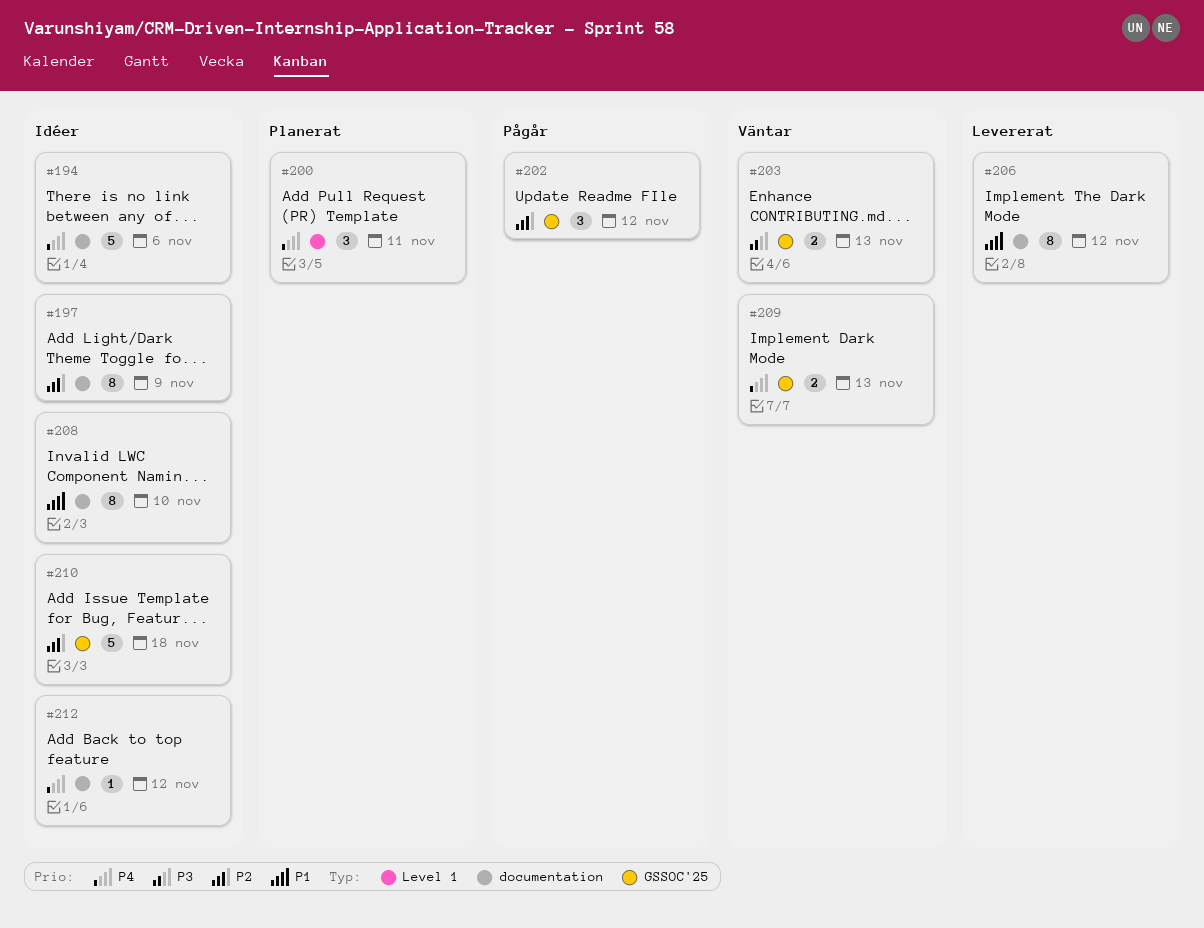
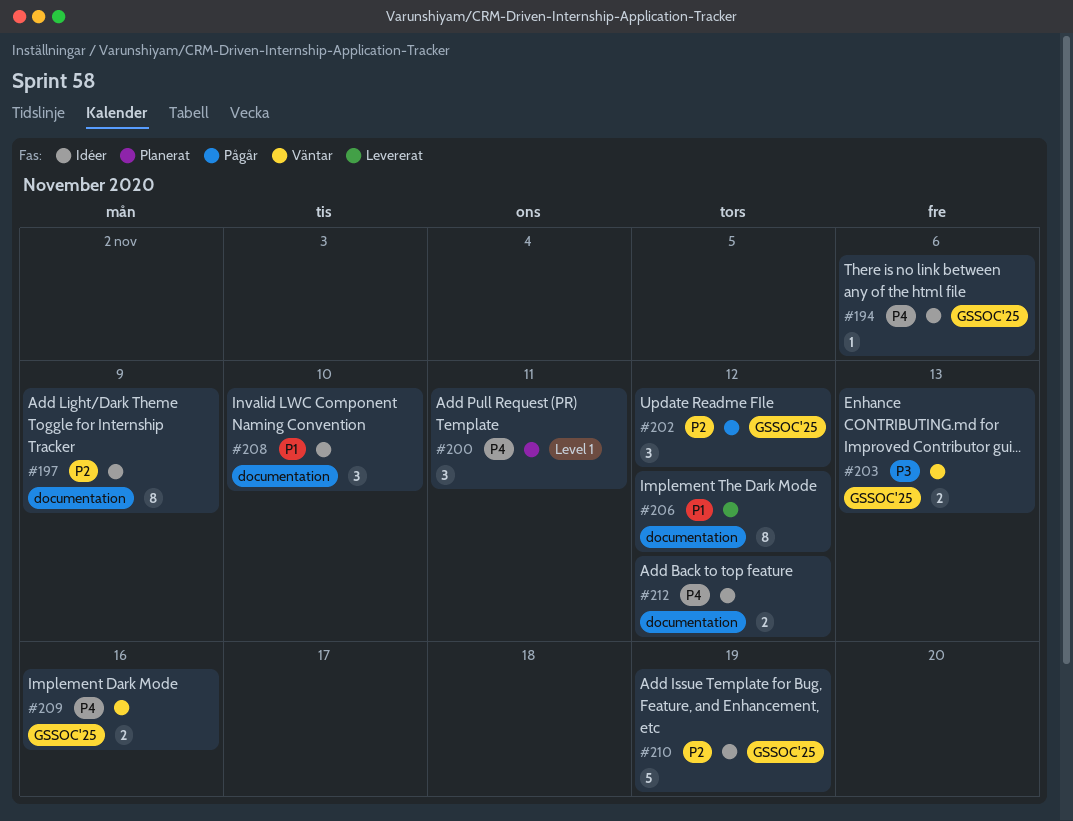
#194, label: documentation -> GSSOC'25
#194, estimate: 5 -> 1
#208, estimate: 8 -> 3
#209, due: Nov 13 -> Nov 16
#210, due: Nov 18 -> Nov 19
#212, estimate: 1 -> 2

